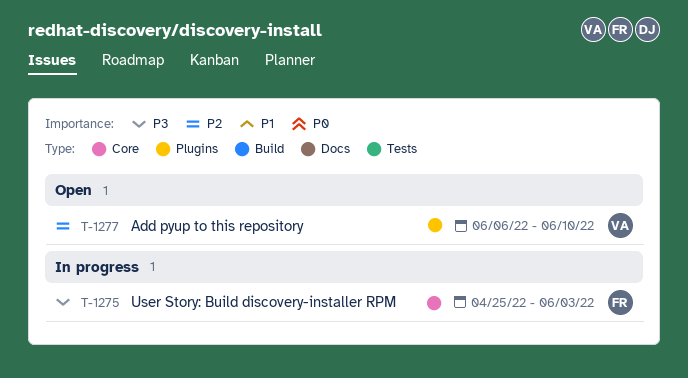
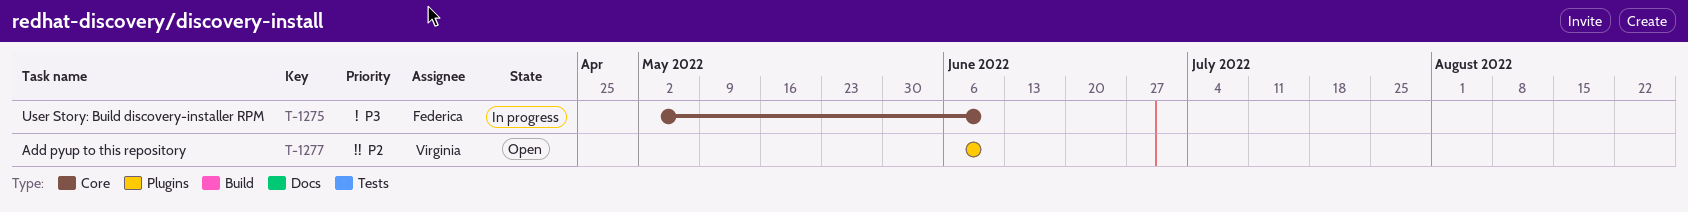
T-1275, start: Apr 25 -> May 2
T-1275, due: Jun 3 -> Jun 10

